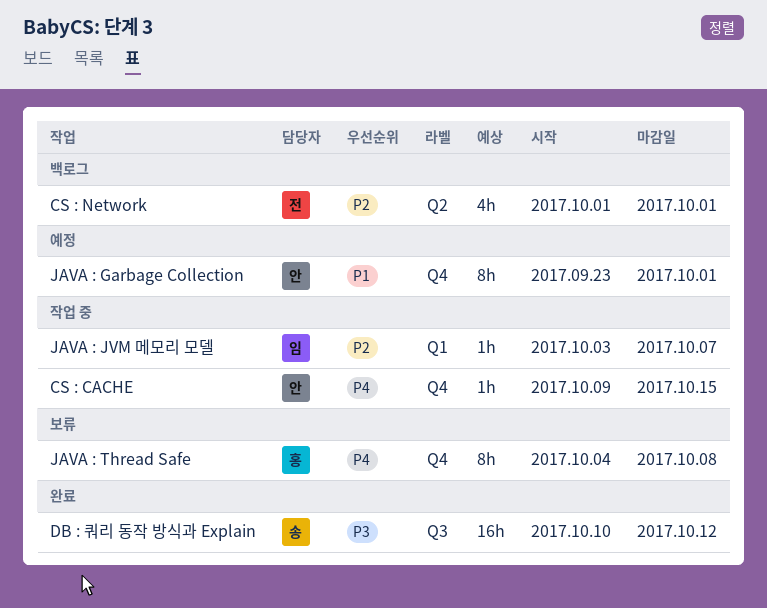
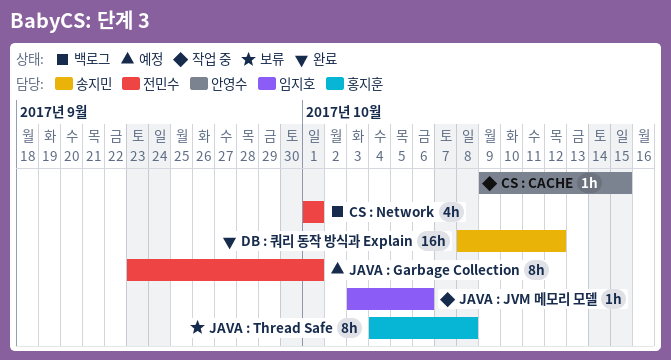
DB : 쿼리 동작 방식과 Explain, start: Oct 10 -> Oct 8
JAVA : Garbage Collection, owner: 안영수 -> 전민수
JAVA : JVM 메모리 모델, due: Oct 7 -> Oct 6

